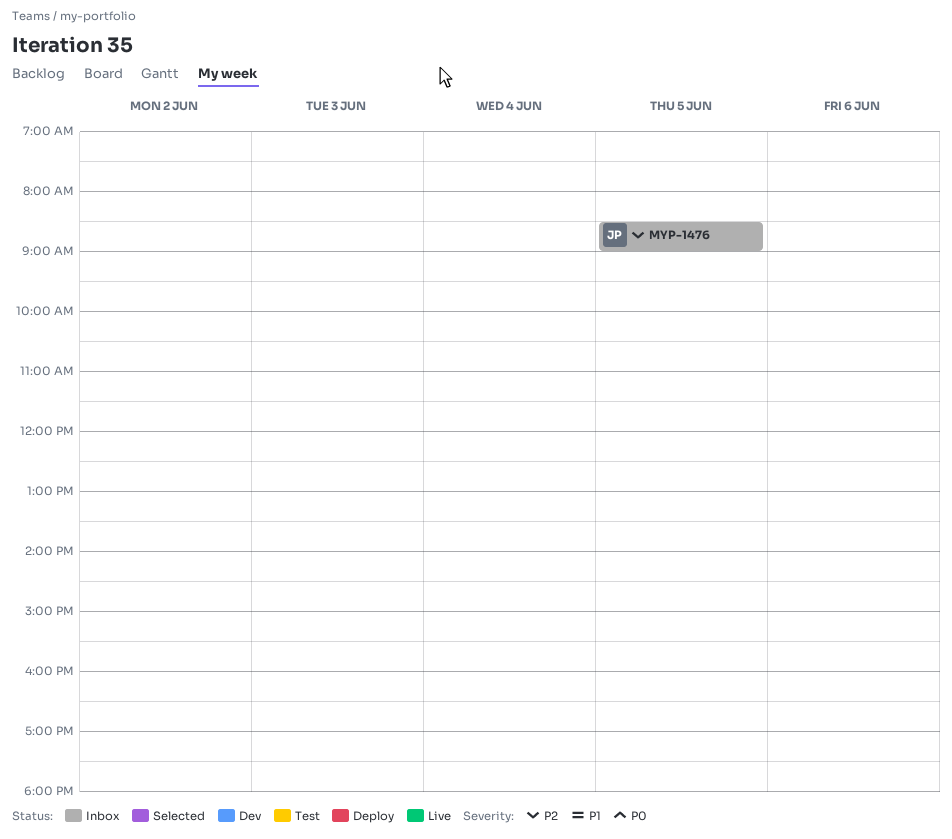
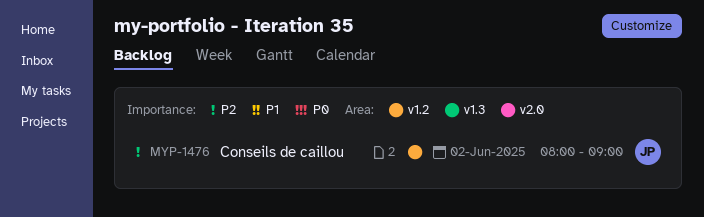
MYP-1476, day: Jun 5 -> Jun 2
MYP-1476, begins: 08:30 -> 08:00

